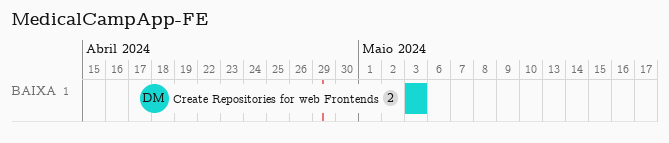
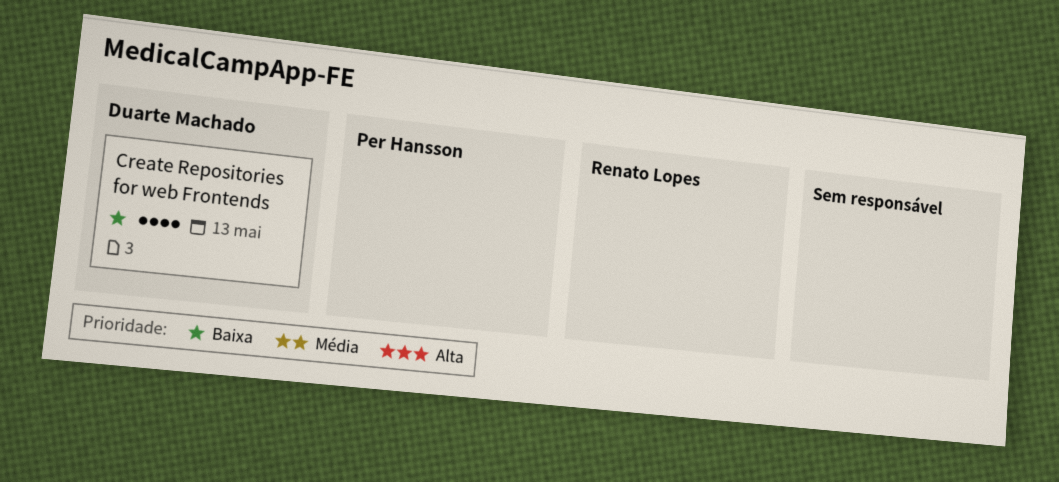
Create Repositories for web Frontends, estimate: 2 -> 4
Create Repositories for web Frontends, due: May 3 -> May 13

